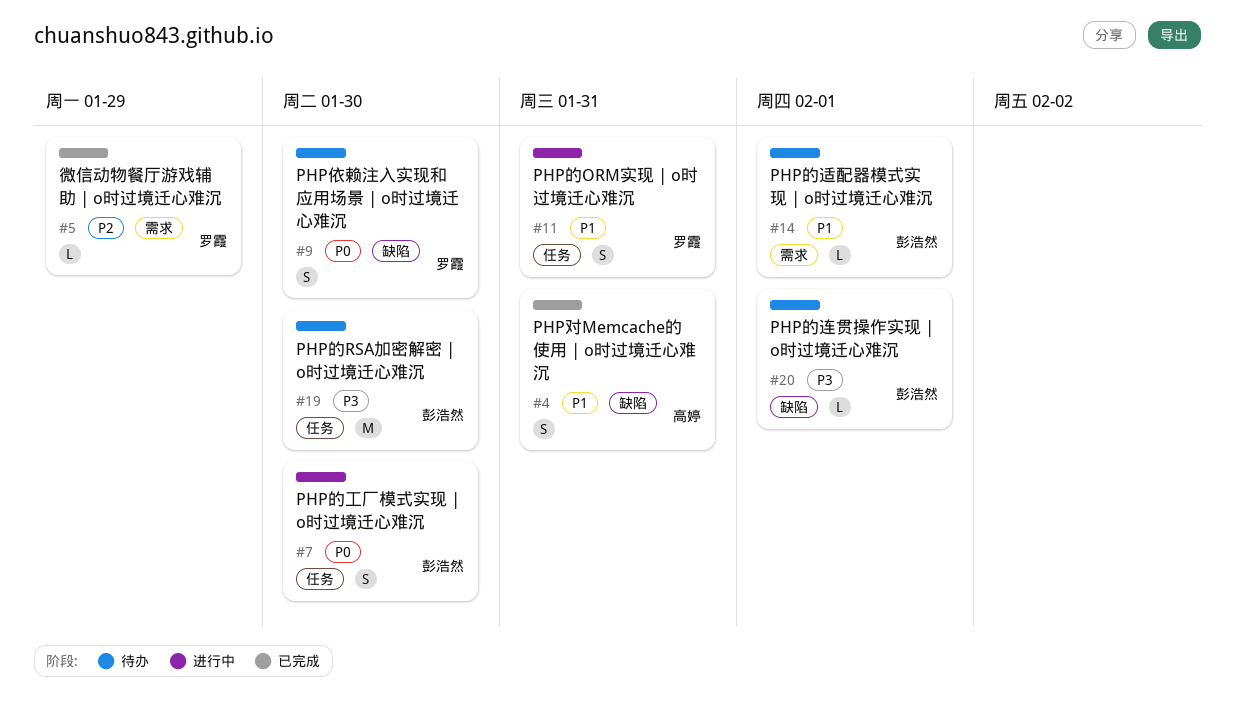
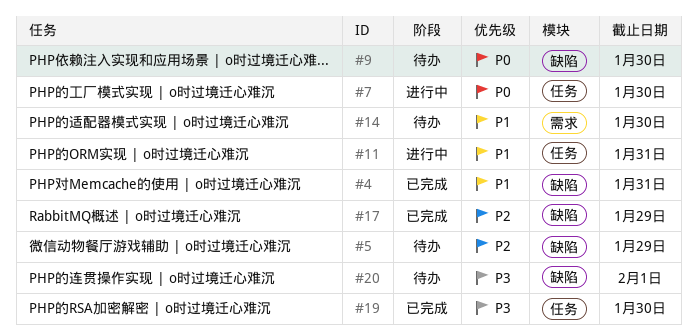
#5, status: 已完成 -> 待办
#5, label: 需求 -> 缺陷
#14, due: Feb 1 -> Jan 30
#17: none -> present
#19, status: 待办 -> 已完成

